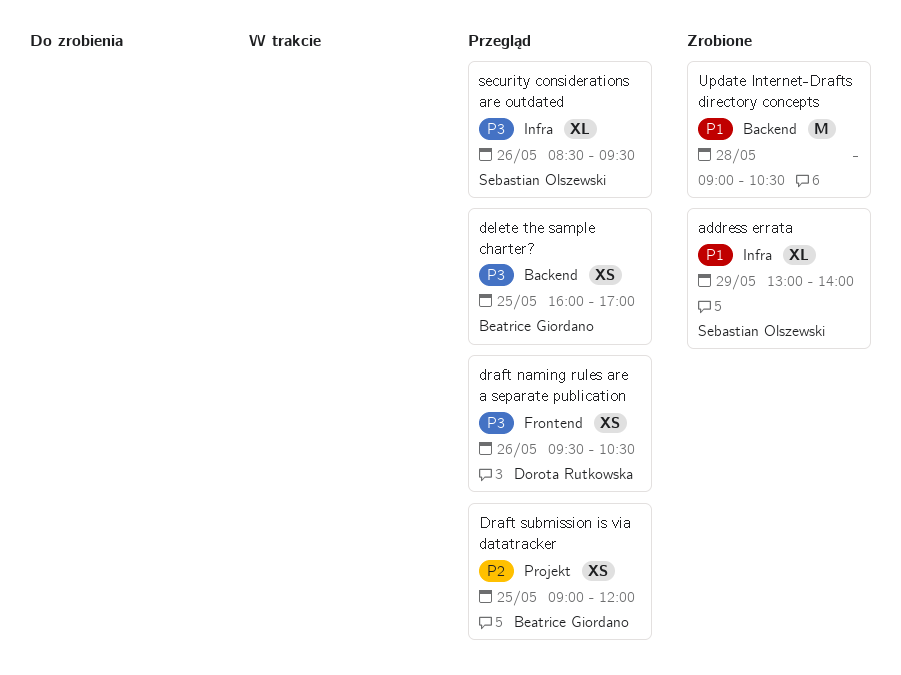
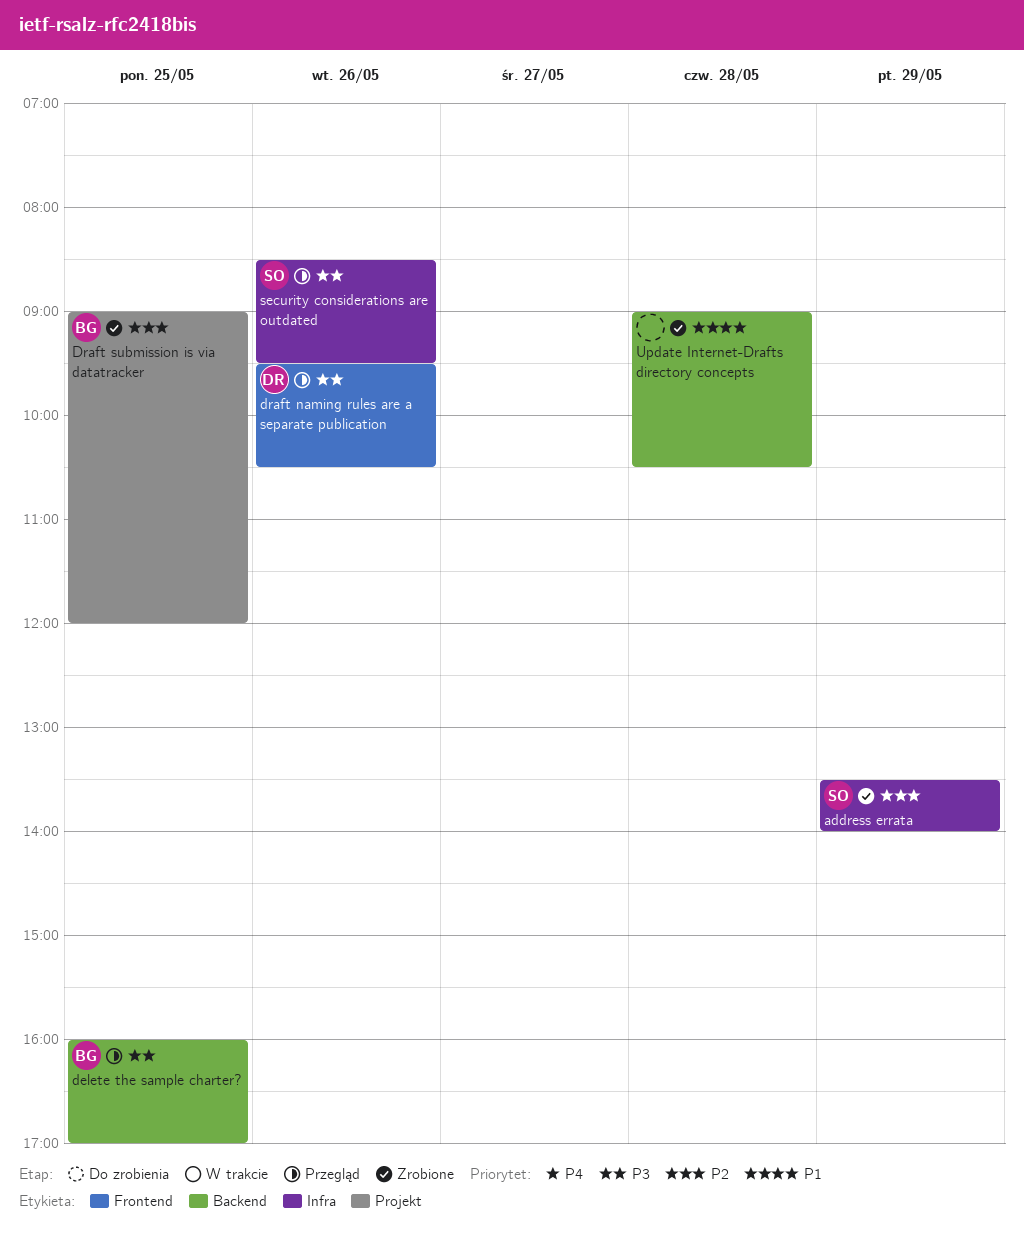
address errata, priority: P1 -> P2
address errata, begins: 13:00 -> 13:30
Draft submission is via datatracker, status: Przegląd -> Zrobione

